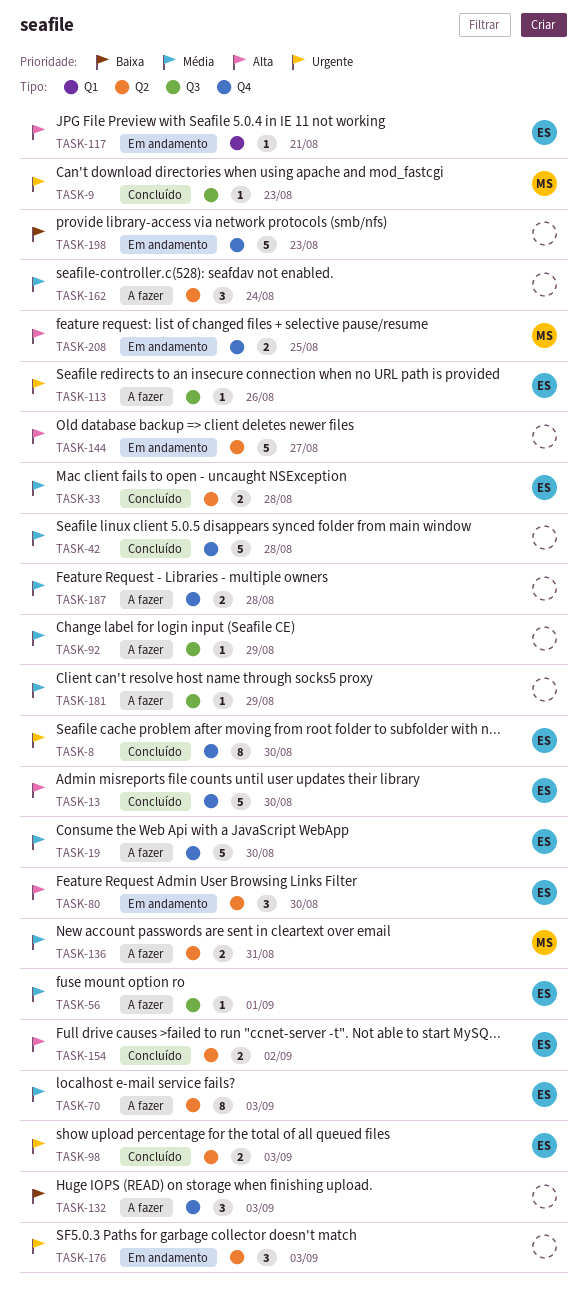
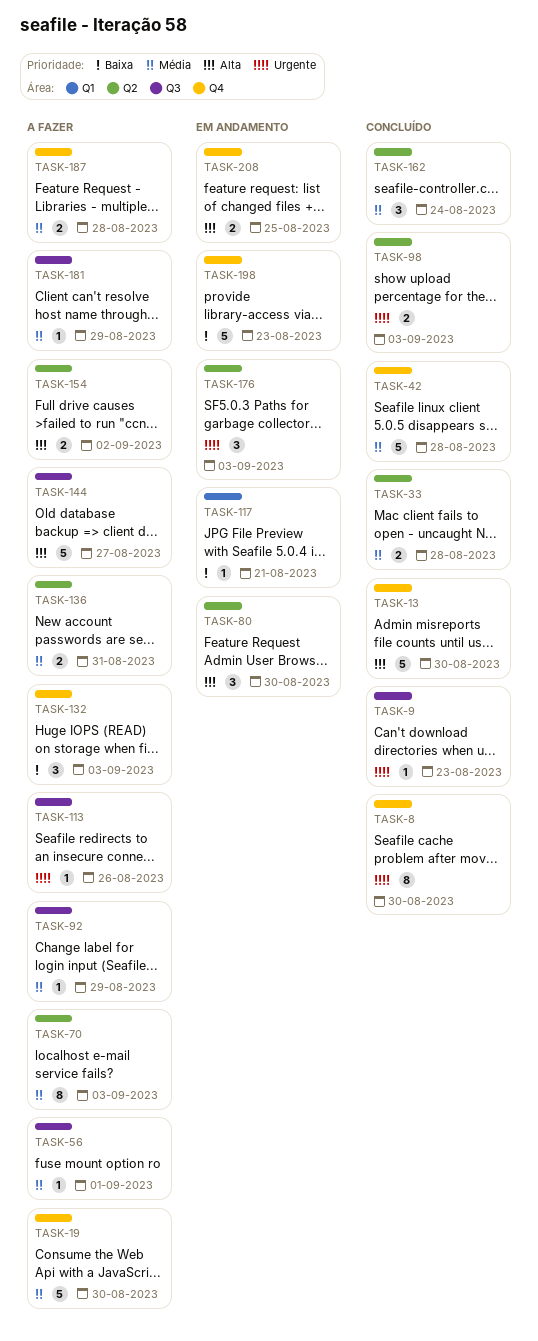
TASK-117, priority: Alta -> Baixa
TASK-144, status: Em andamento -> A fazer
TASK-144, label: Q2 -> Q3
TASK-154, status: Concluído -> A fazer
TASK-162, status: A fazer -> Concluído

